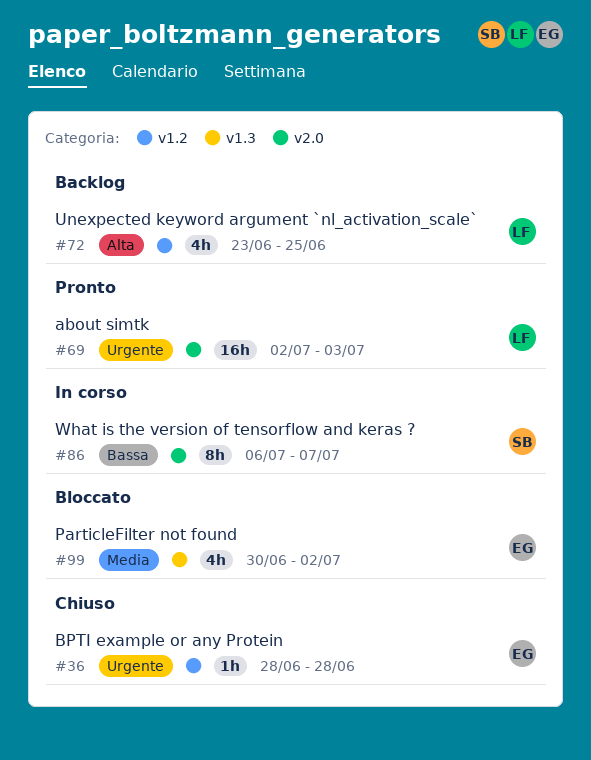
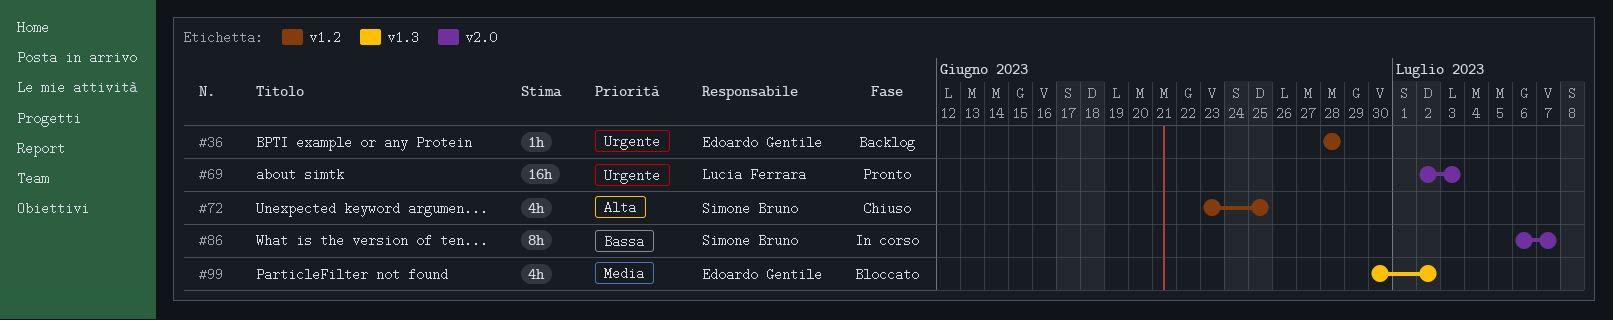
#36, status: Chiuso -> Backlog
#72, status: Backlog -> Chiuso
#72, owner: Lucia Ferrara -> Simone Bruno

